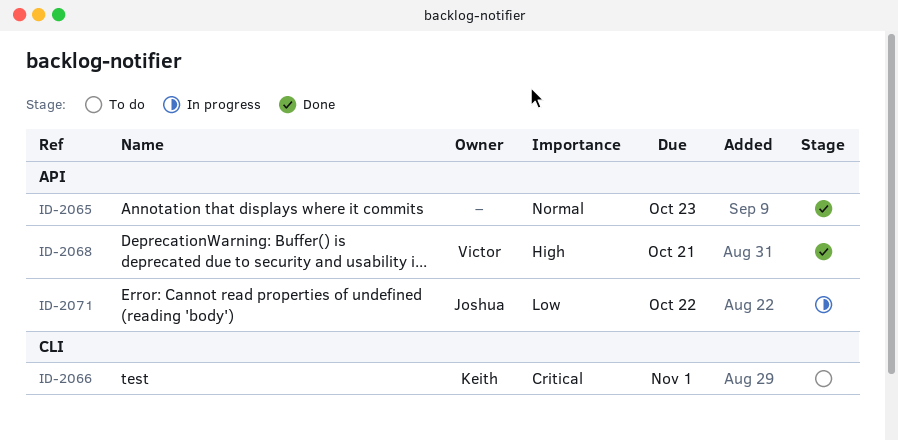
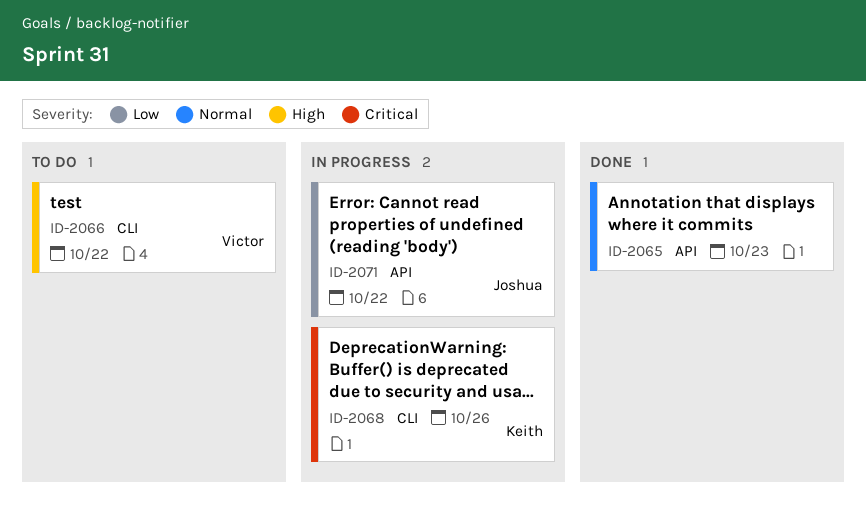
ID-2066, owner: Keith -> Victor
ID-2066, priority: Critical -> High
ID-2066, due: Nov 1 -> Oct 22
ID-2068, status: Done -> In progress
ID-2068, owner: Victor -> Keith
ID-2068, priority: High -> Critical
ID-2068, label: API -> CLI
ID-2068, due: Oct 21 -> Oct 26

